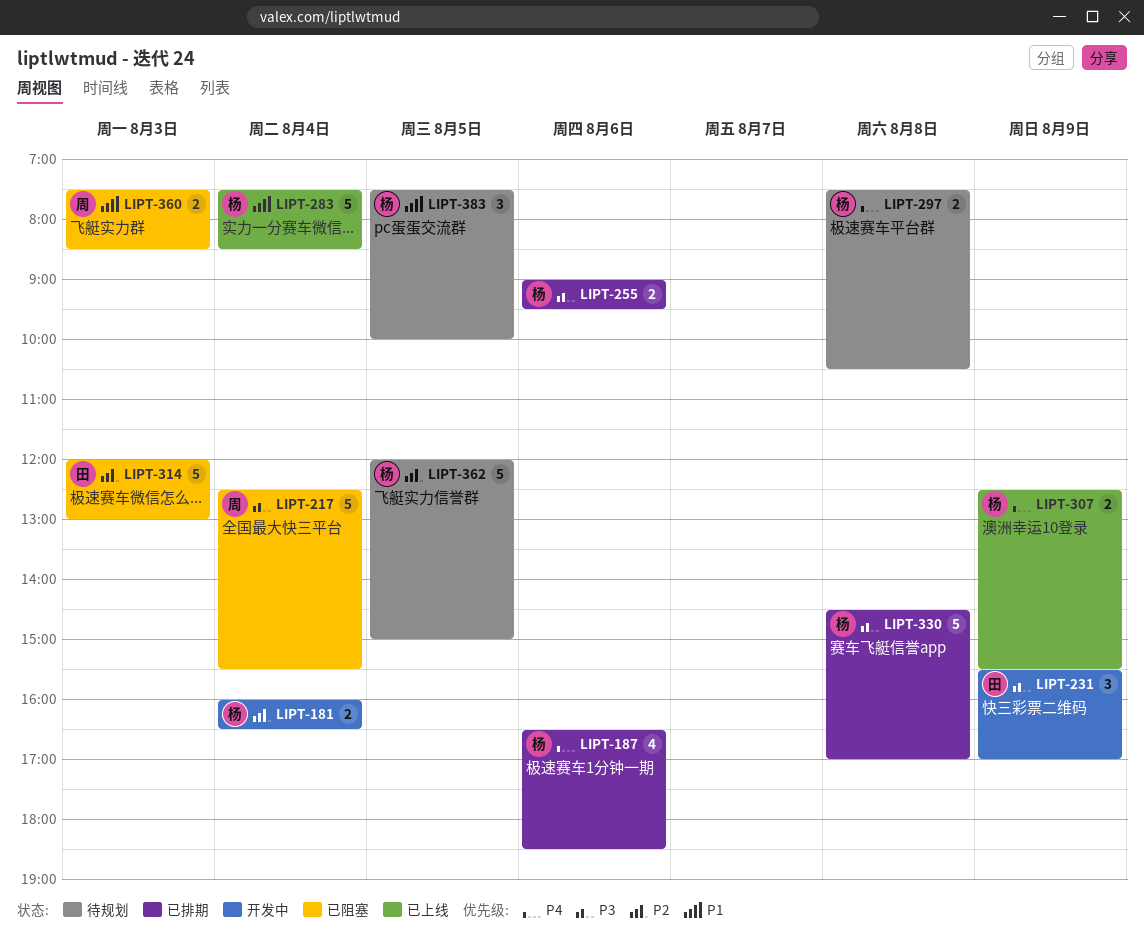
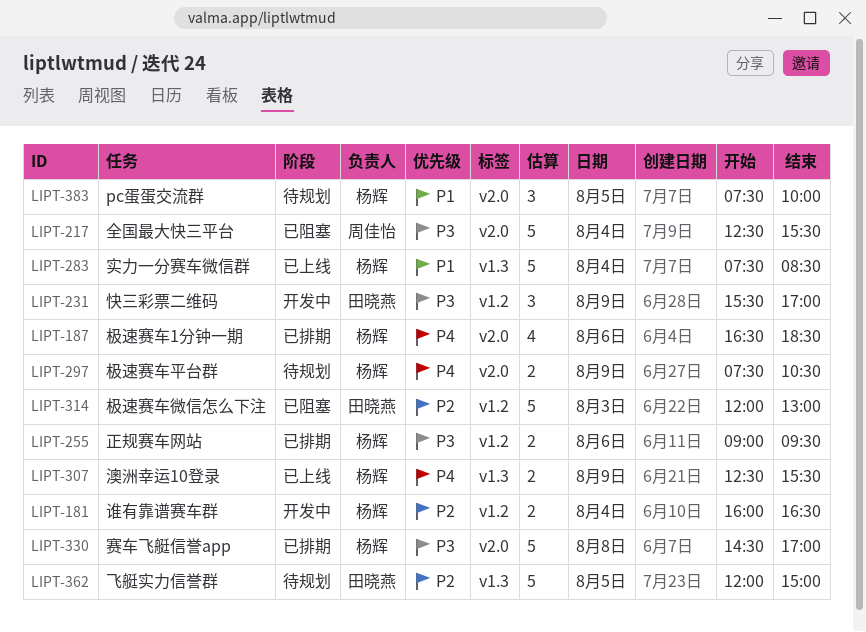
LIPT-297, day: Aug 8 -> Aug 9
LIPT-360: present -> none
LIPT-362, owner: 杨辉 -> 田晓燕

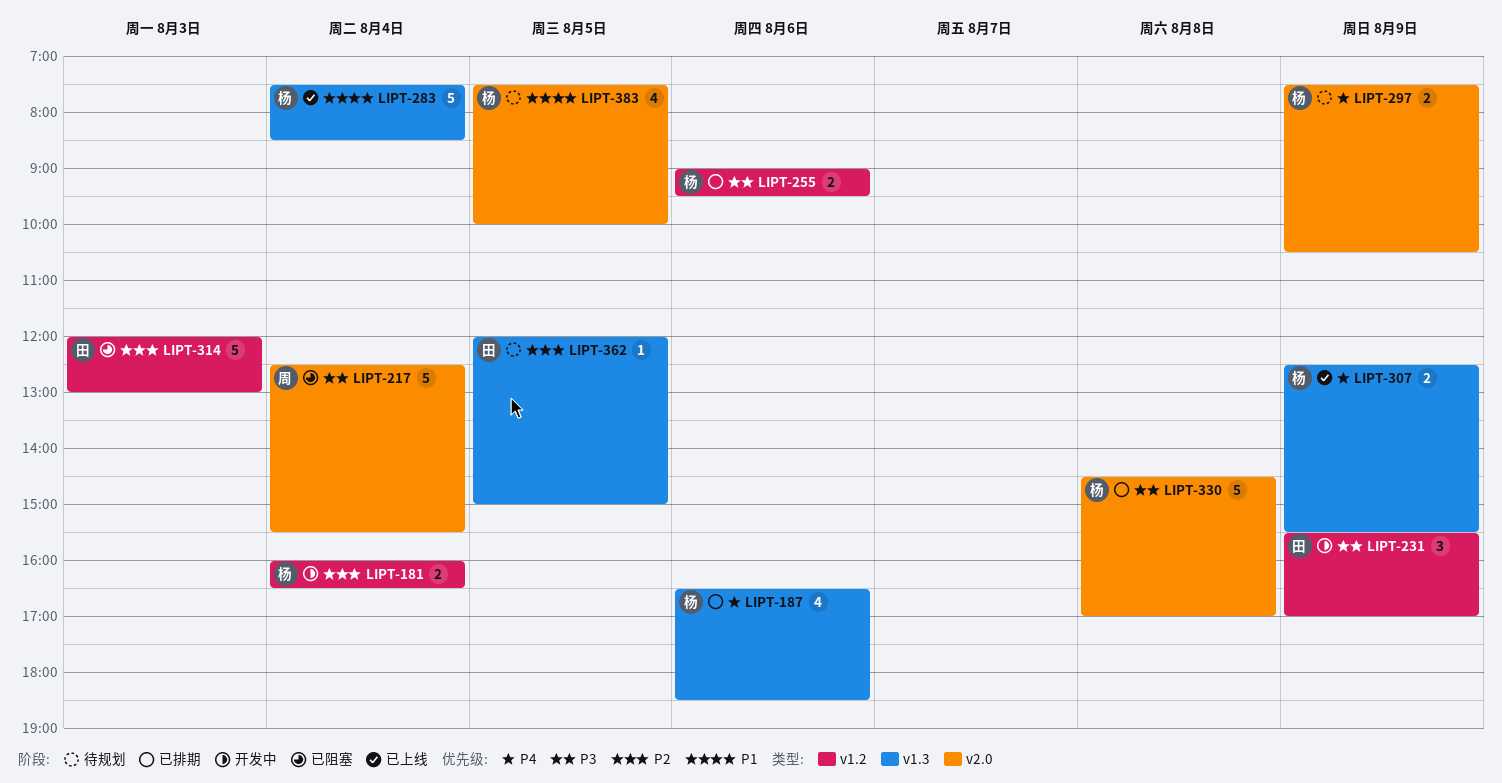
LIPT-187, label: v2.0 -> v1.3
LIPT-362, estimate: 5 -> 1
LIPT-383, estimate: 3 -> 4

